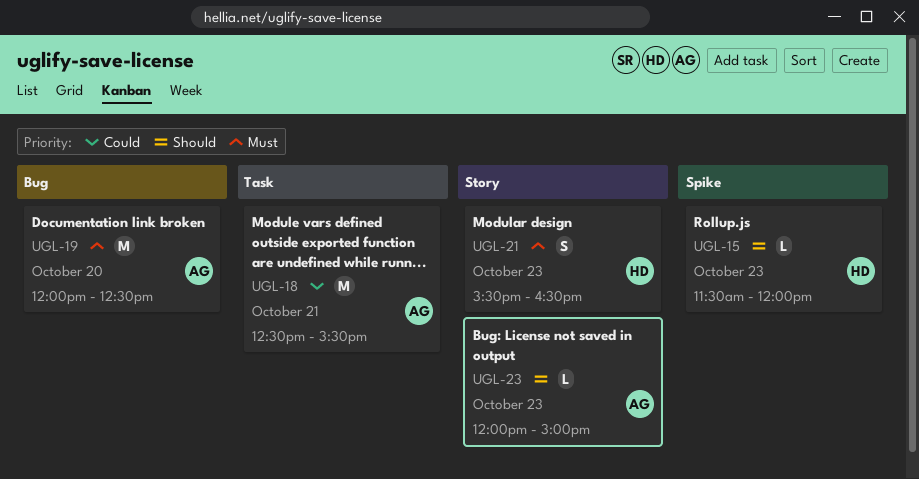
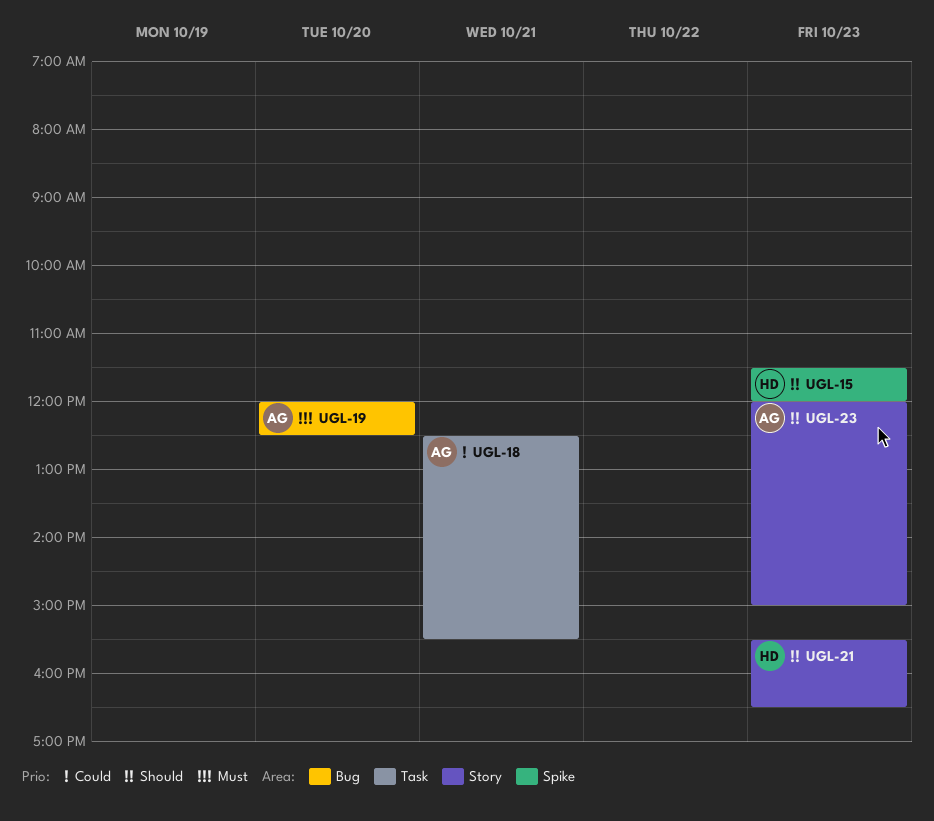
UGL-21, priority: Must -> Should

